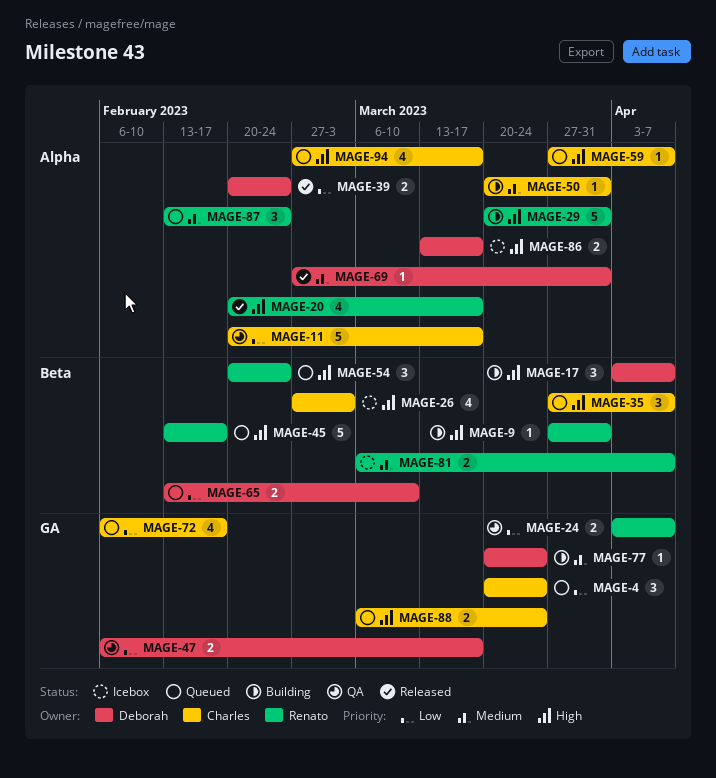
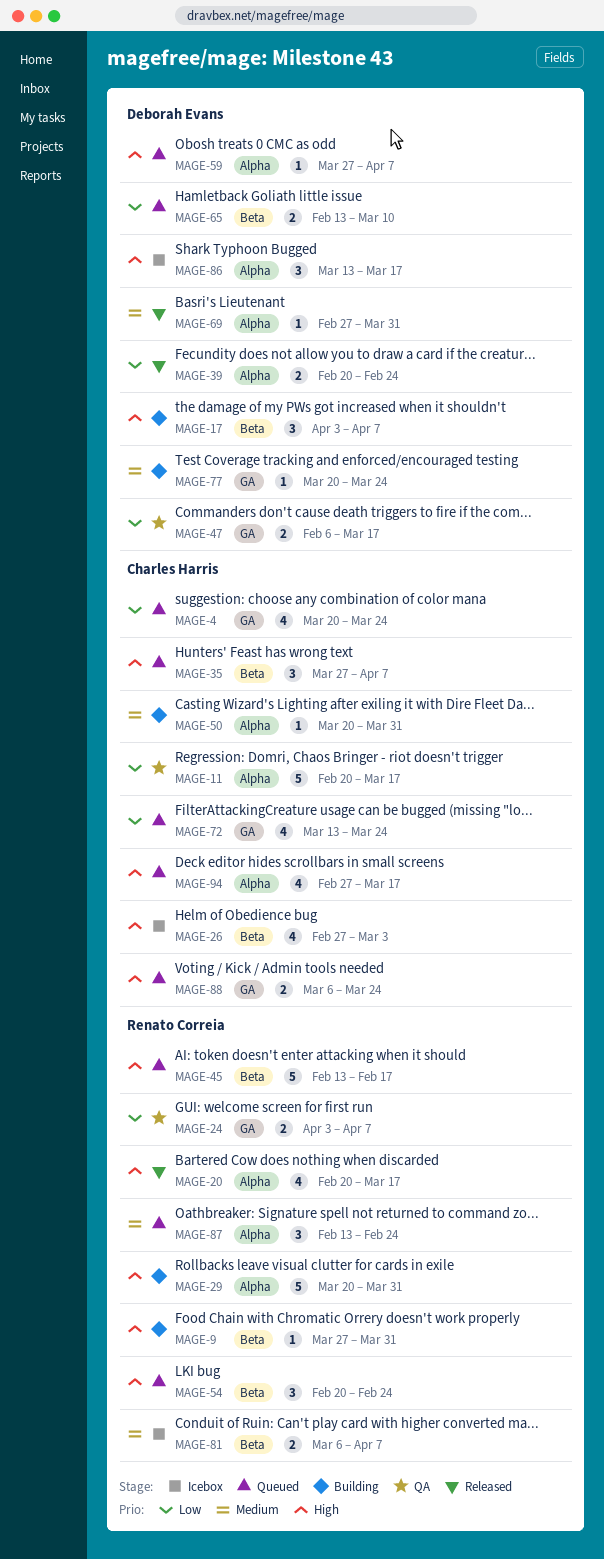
MAGE-4, estimate: 3 -> 4
MAGE-59, owner: Charles Harris -> Deborah Evans
MAGE-72, start: Feb 6 -> Mar 13
MAGE-72, due: Feb 17 -> Mar 24
MAGE-86, estimate: 2 -> 3

